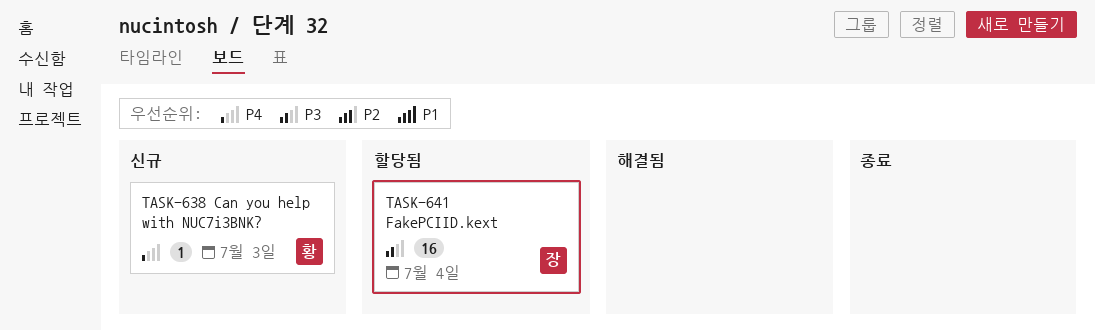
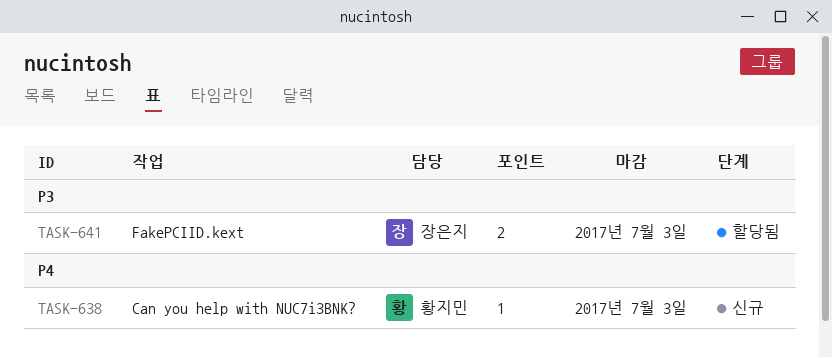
TASK-641, estimate: 16 -> 2
TASK-641, due: Jul 4 -> Jul 3

